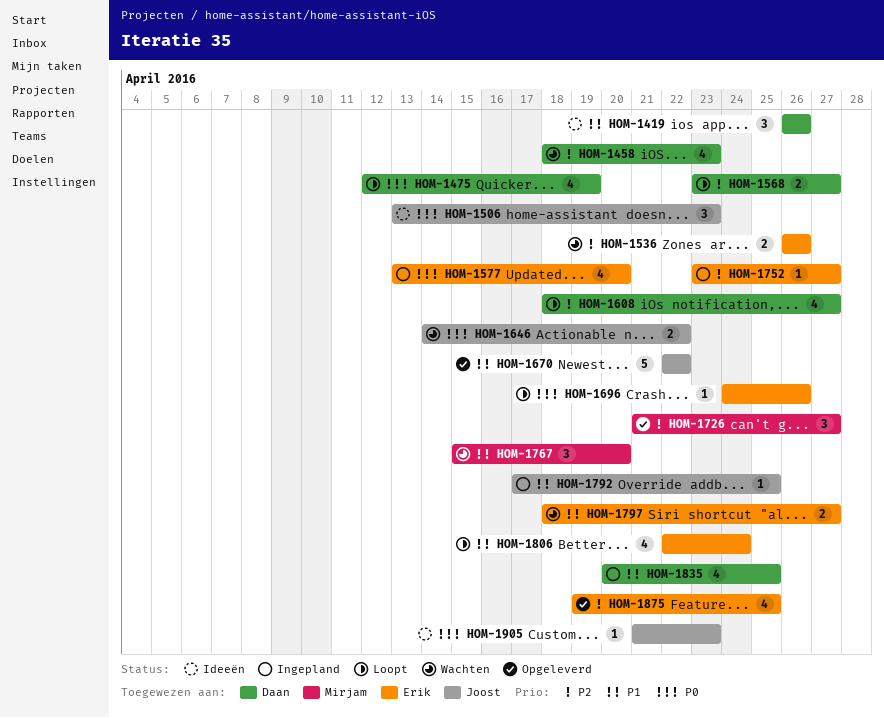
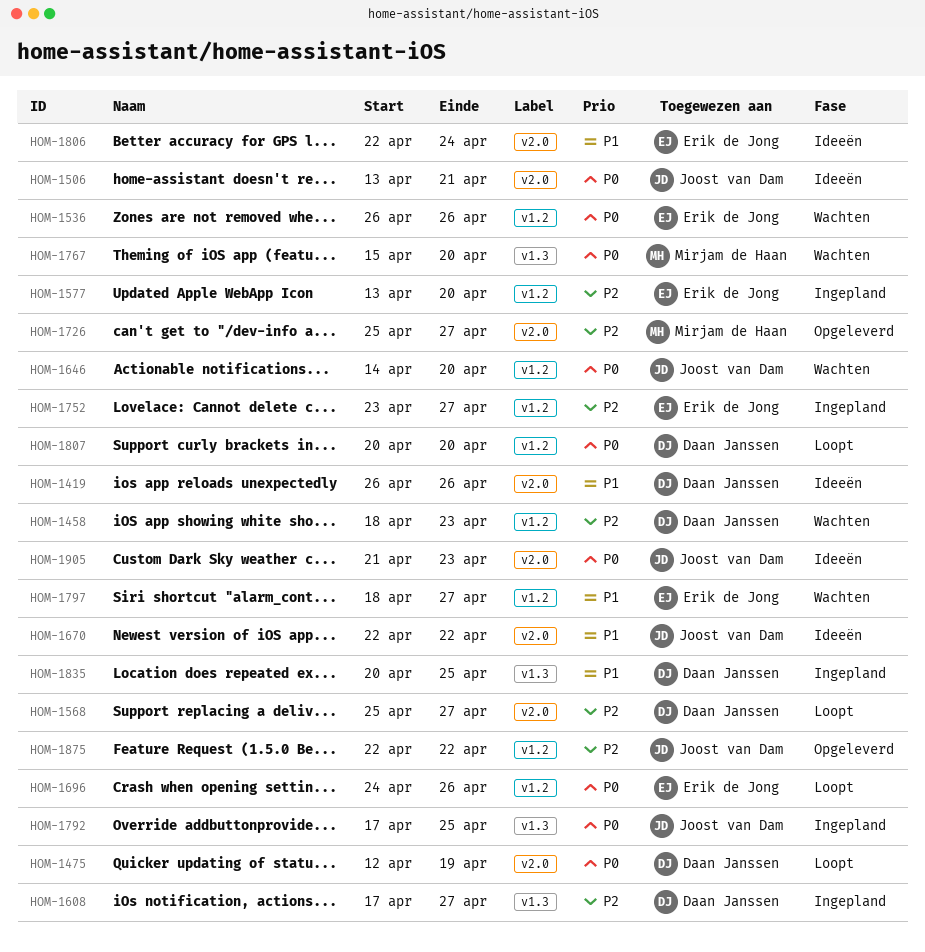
HOM-1506, due: Apr 23 -> Apr 21
HOM-1536, priority: P2 -> P0
HOM-1568, start: Apr 23 -> Apr 25
HOM-1577, priority: P0 -> P2
HOM-1608, status: Loopt -> Ingepland
HOM-1608, start: Apr 18 -> Apr 17
HOM-1646, due: Apr 22 -> Apr 20
HOM-1670, status: Opgeleverd -> Ideeën
HOM-1726, start: Apr 21 -> Apr 25
HOM-1767, priority: P1 -> P0
HOM-1792, priority: P1 -> P0
HOM-1806, status: Loopt -> Ideeën
HOM-1807: none -> present
HOM-1875, owner: Erik de Jong -> Joost van Dam
HOM-1875, start: Apr 19 -> Apr 22
HOM-1875, due: Apr 25 -> Apr 22

